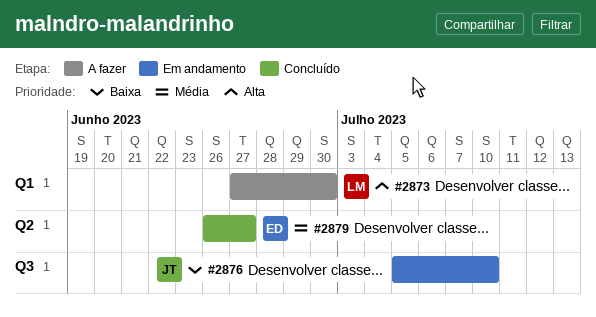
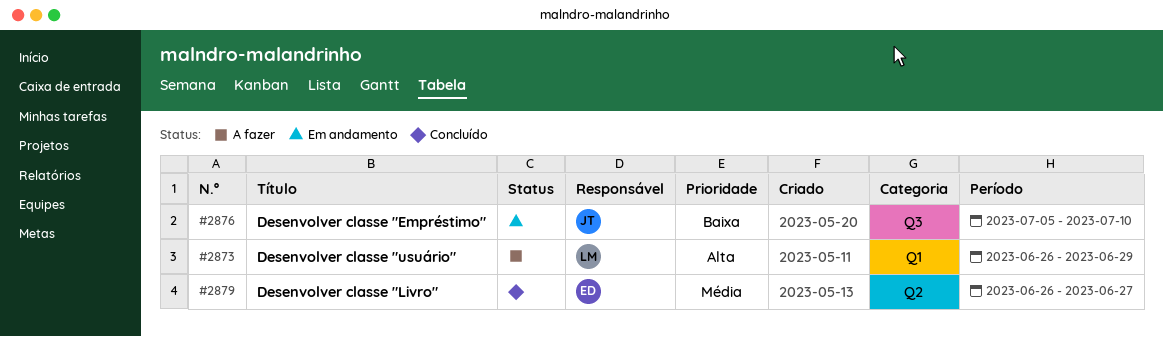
#2873, start: Jun 27 -> Jun 26
#2873, due: Jun 30 -> Jun 29

